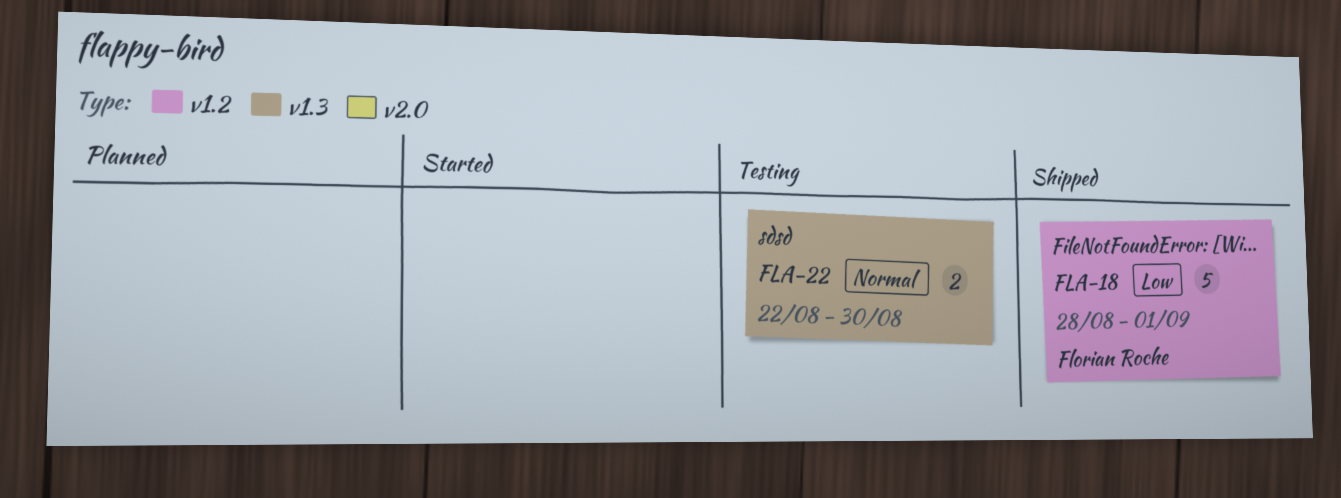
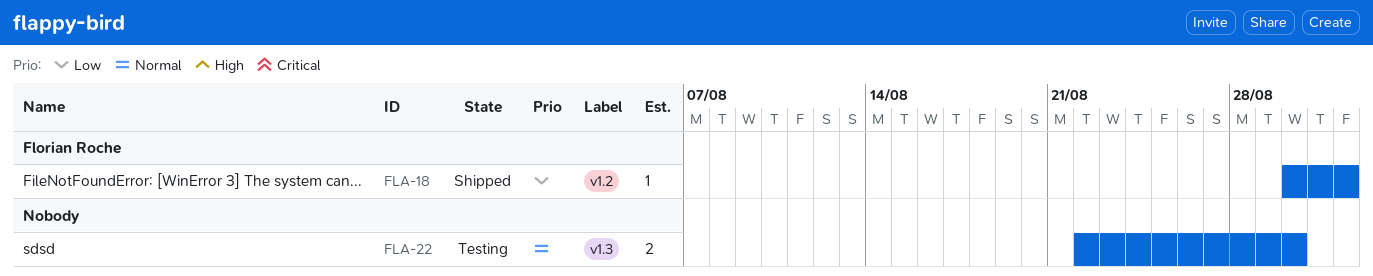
FLA-18, estimate: 5 -> 1
FLA-18, start: Aug 28 -> Aug 30

